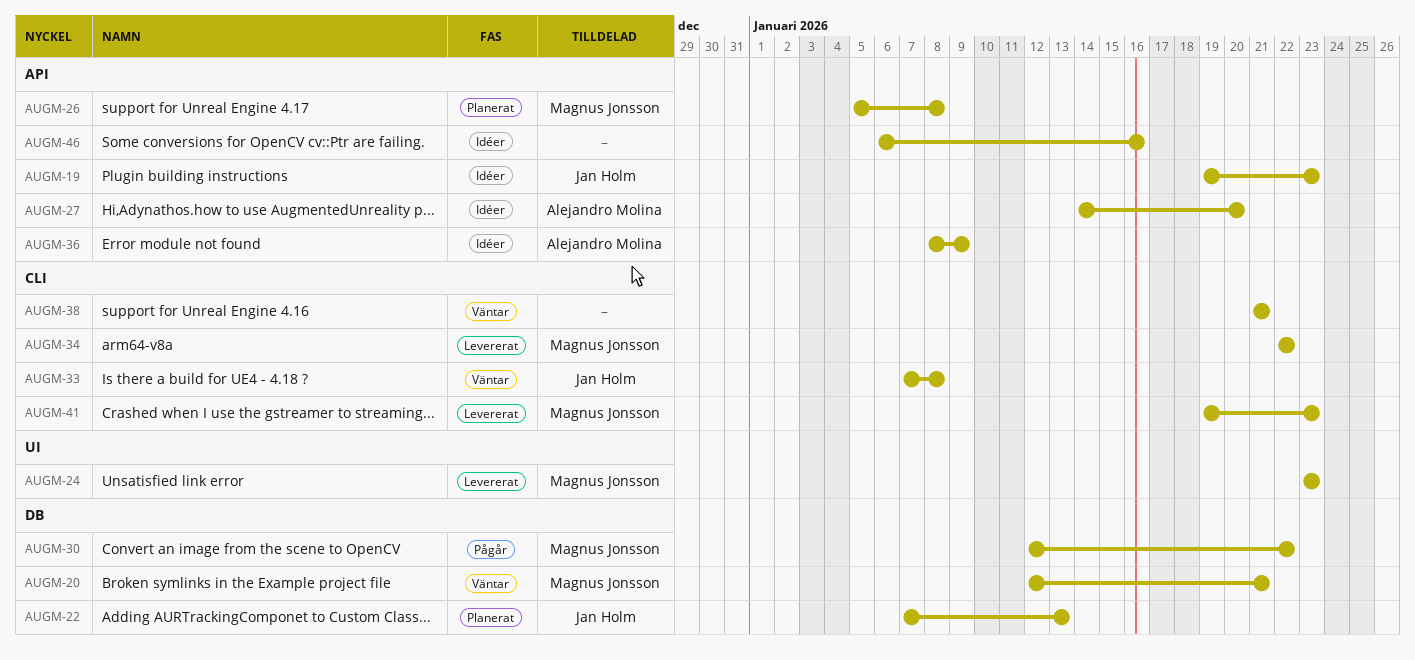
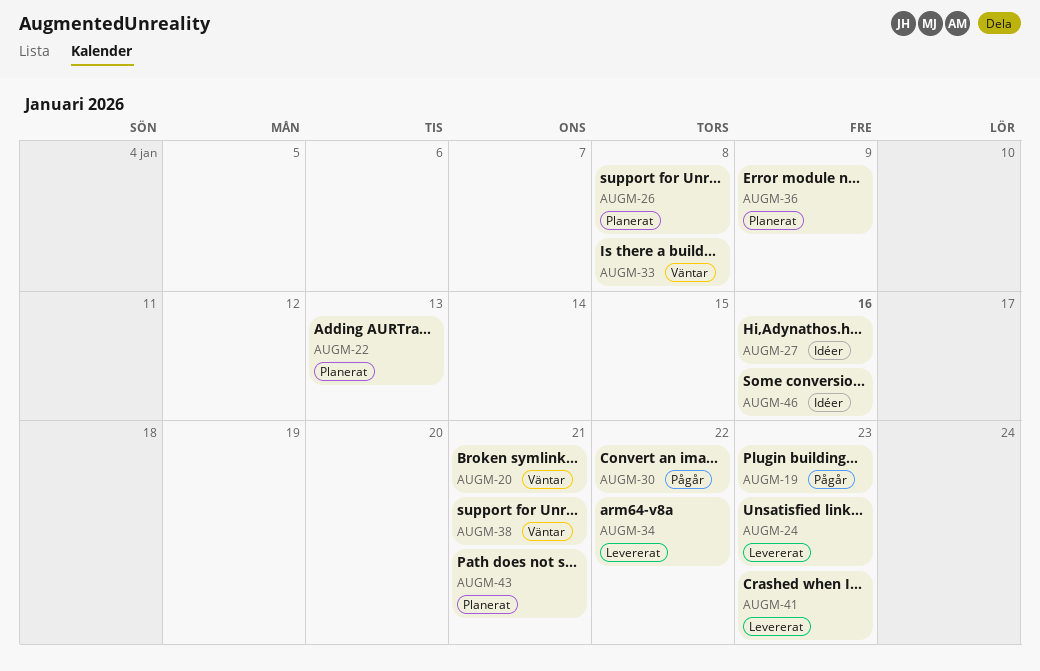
AUGM-19, status: Idéer -> Pågår
AUGM-27, due: Jan 20 -> Jan 16
AUGM-36, status: Idéer -> Planerat
AUGM-43: none -> present

